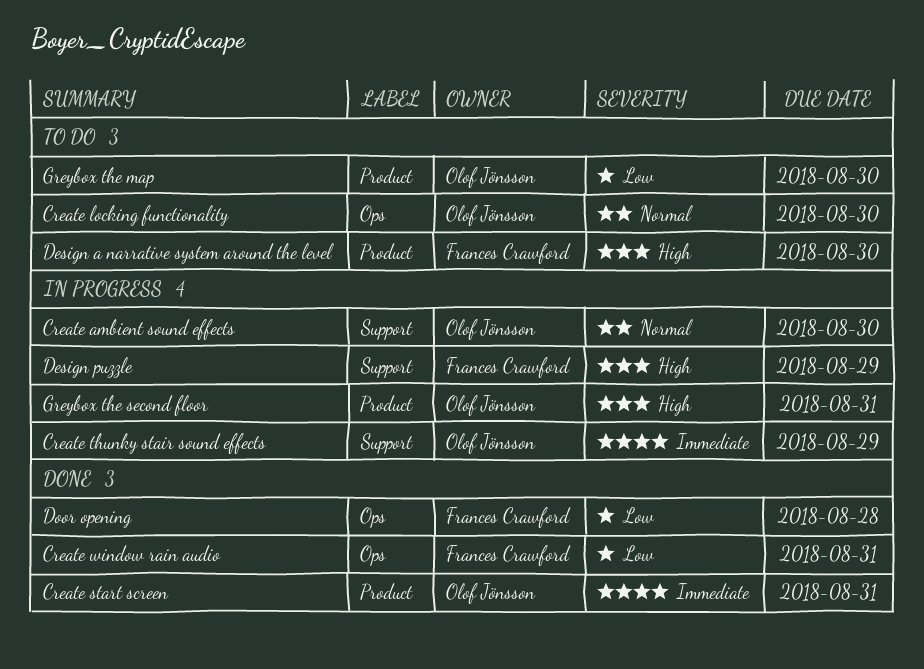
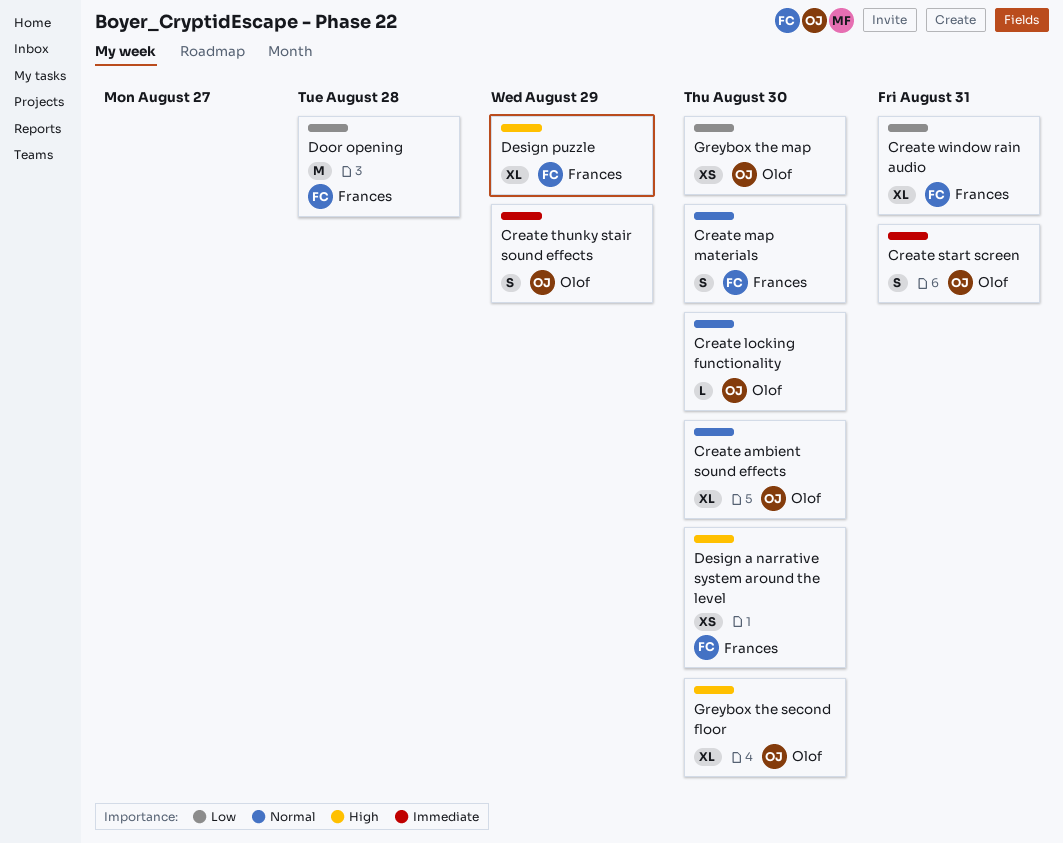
Create map materials: none -> present
Greybox the second floor, due: Aug 31 -> Aug 30

